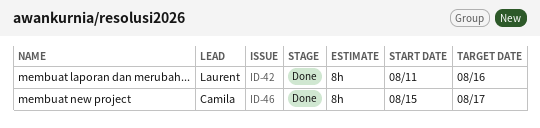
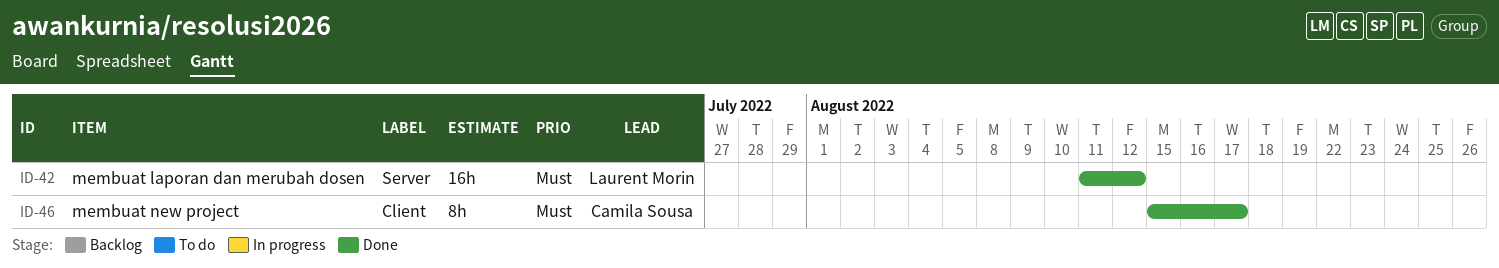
ID-42, estimate: 8h -> 16h
ID-42, due: Aug 16 -> Aug 12

